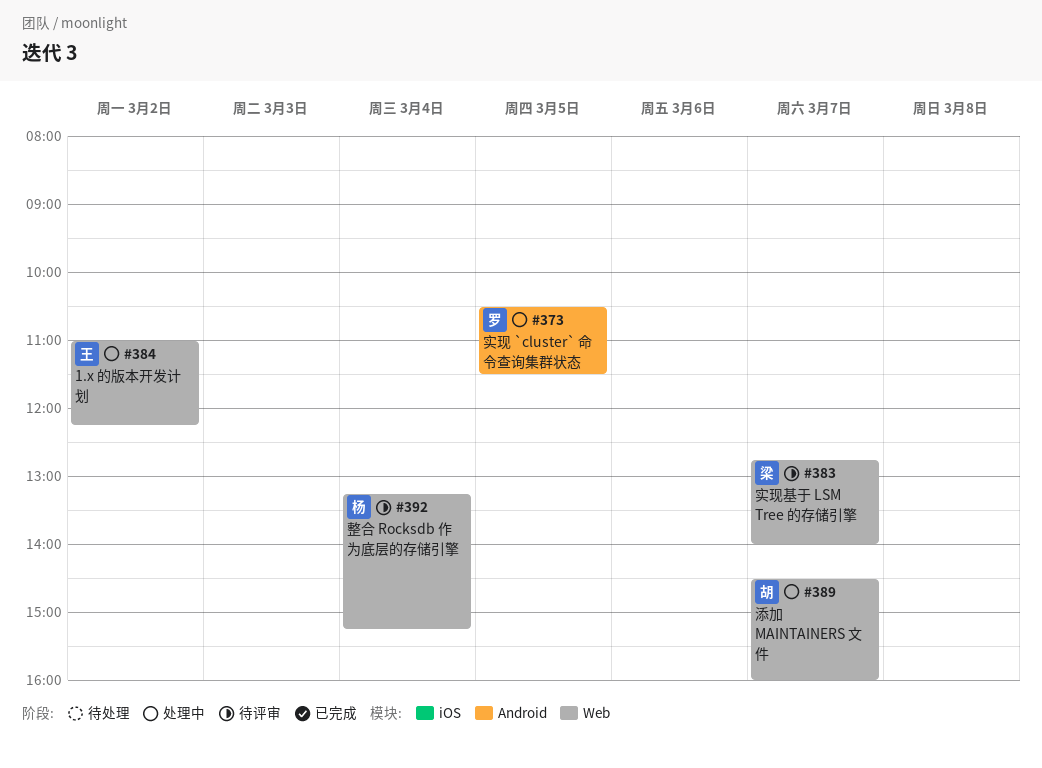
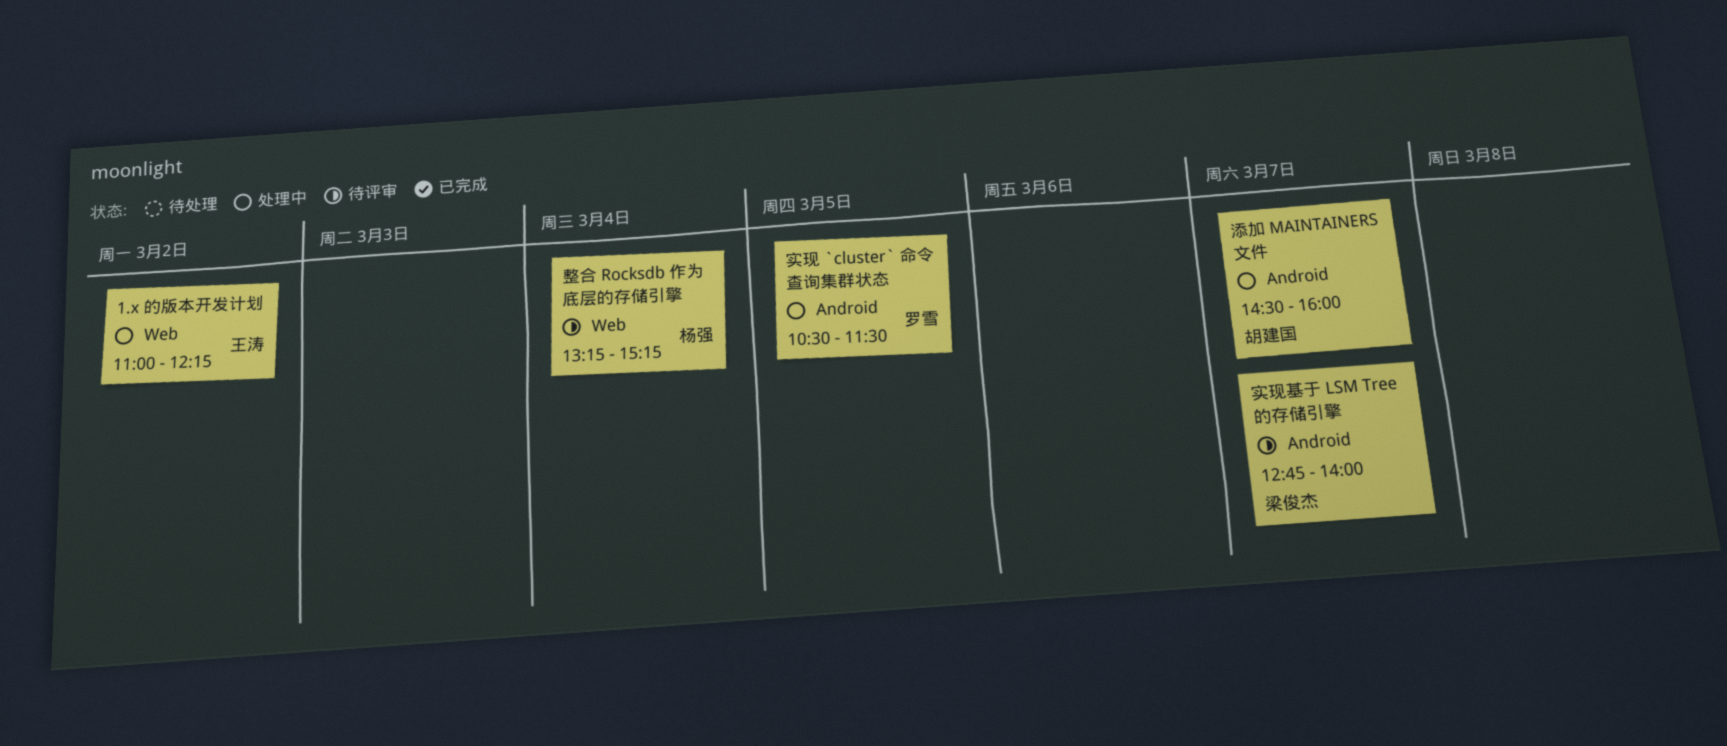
实现基于 LSM Tree 的存储引擎, label: Web -> Android
添加 MAINTAINERS 文件, label: Web -> Android

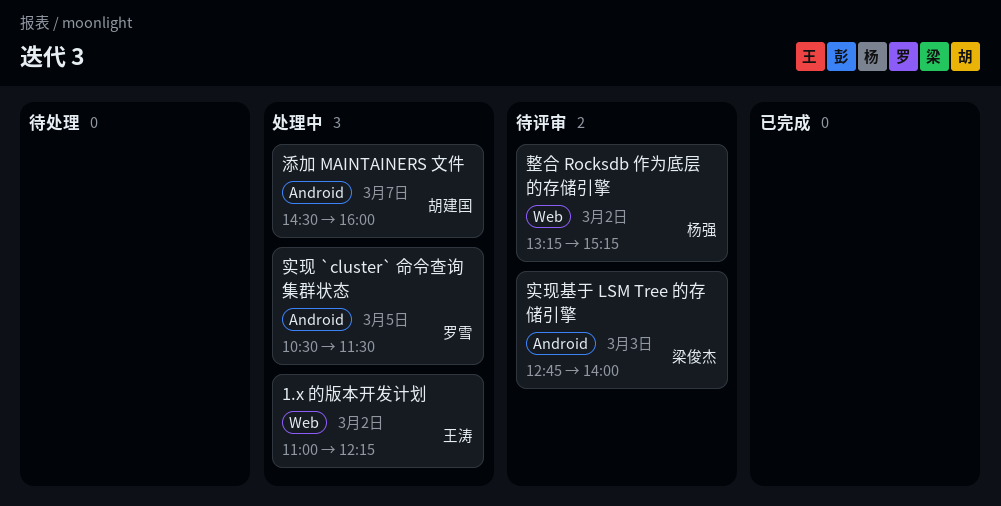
实现基于 LSM Tree 的存储引擎, day: Mar 7 -> Mar 3
整合 Rocksdb 作为底层的存储引擎, day: Mar 4 -> Mar 2

